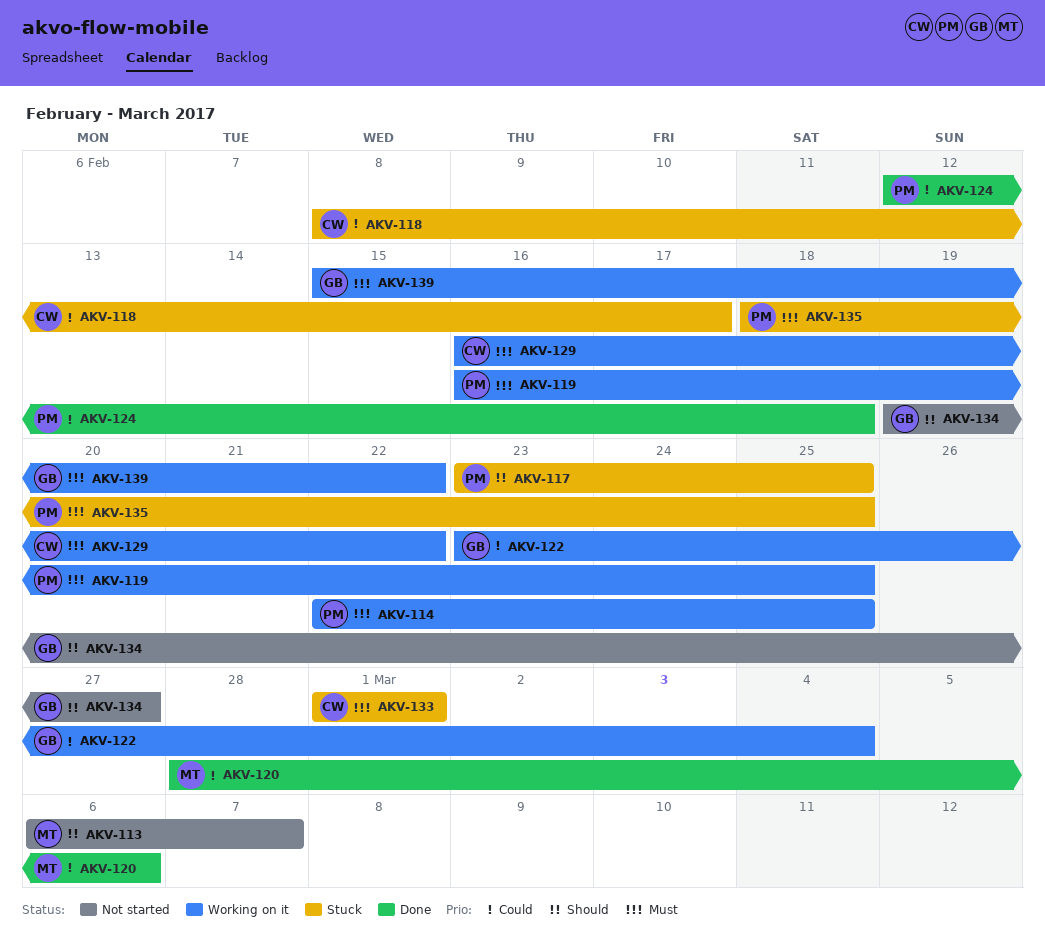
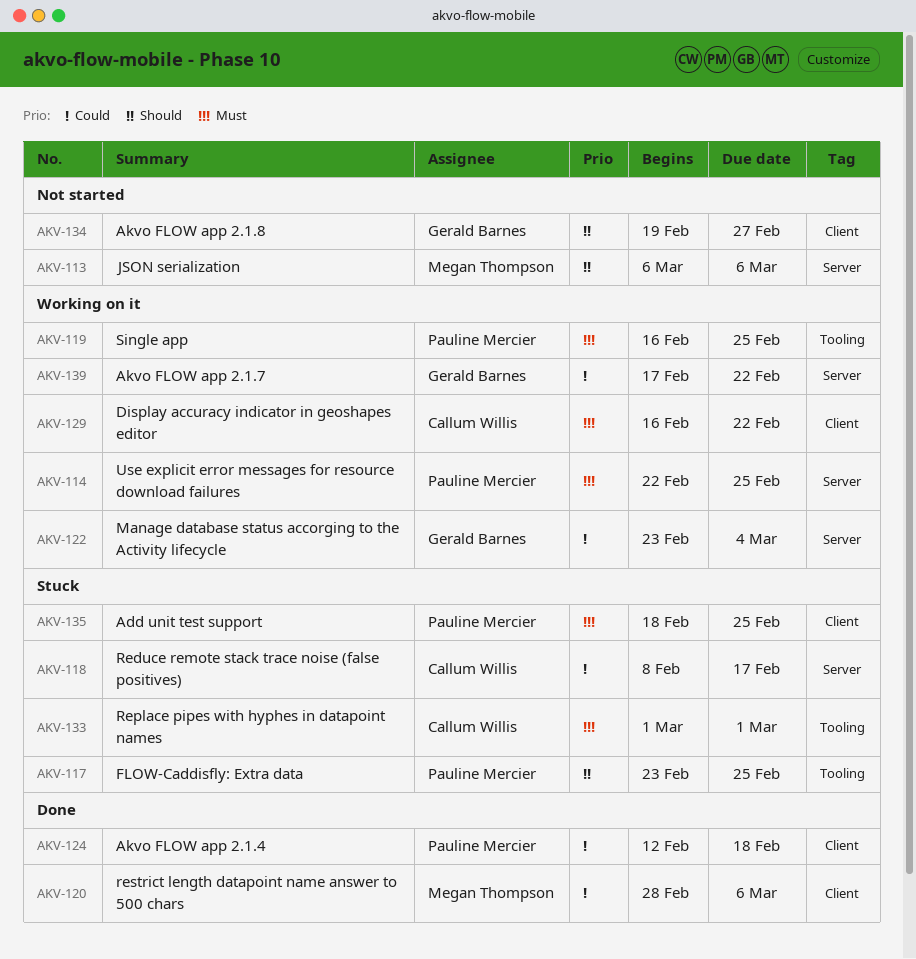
AKV-113, due: Mar 7 -> Mar 6
AKV-139, priority: Must -> Could
AKV-139, start: Feb 15 -> Feb 17

